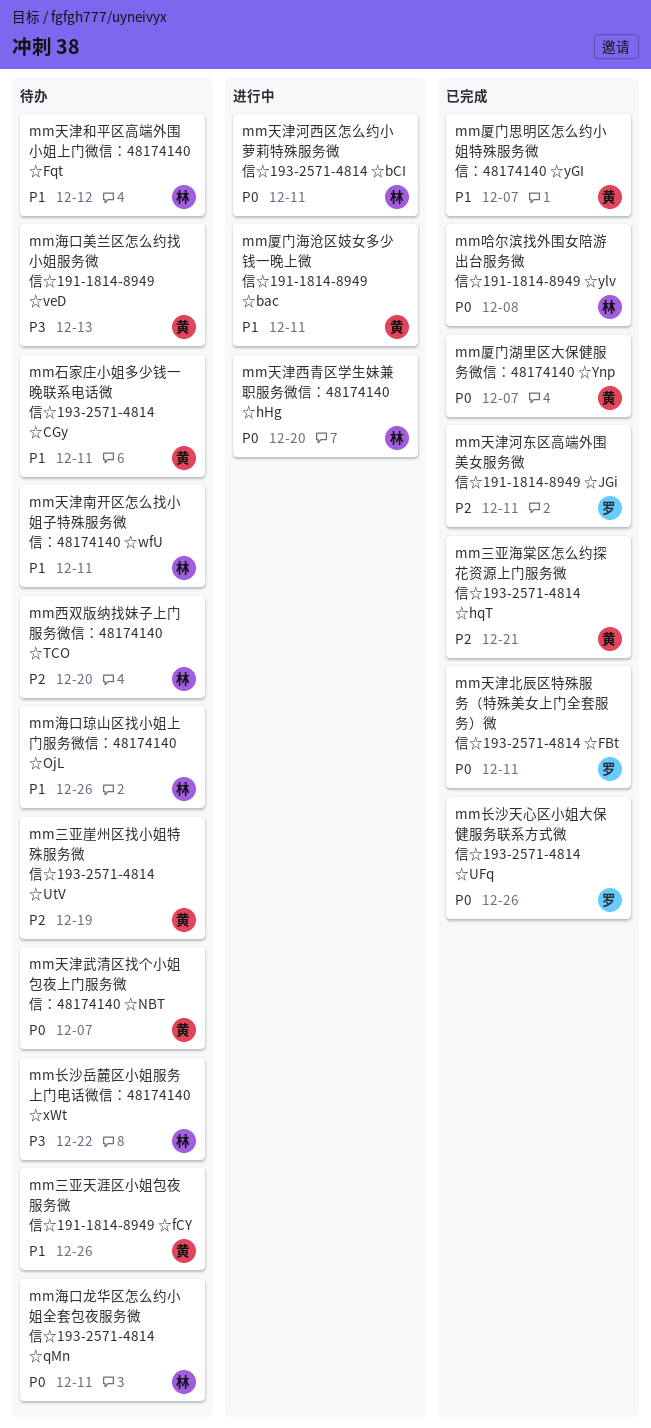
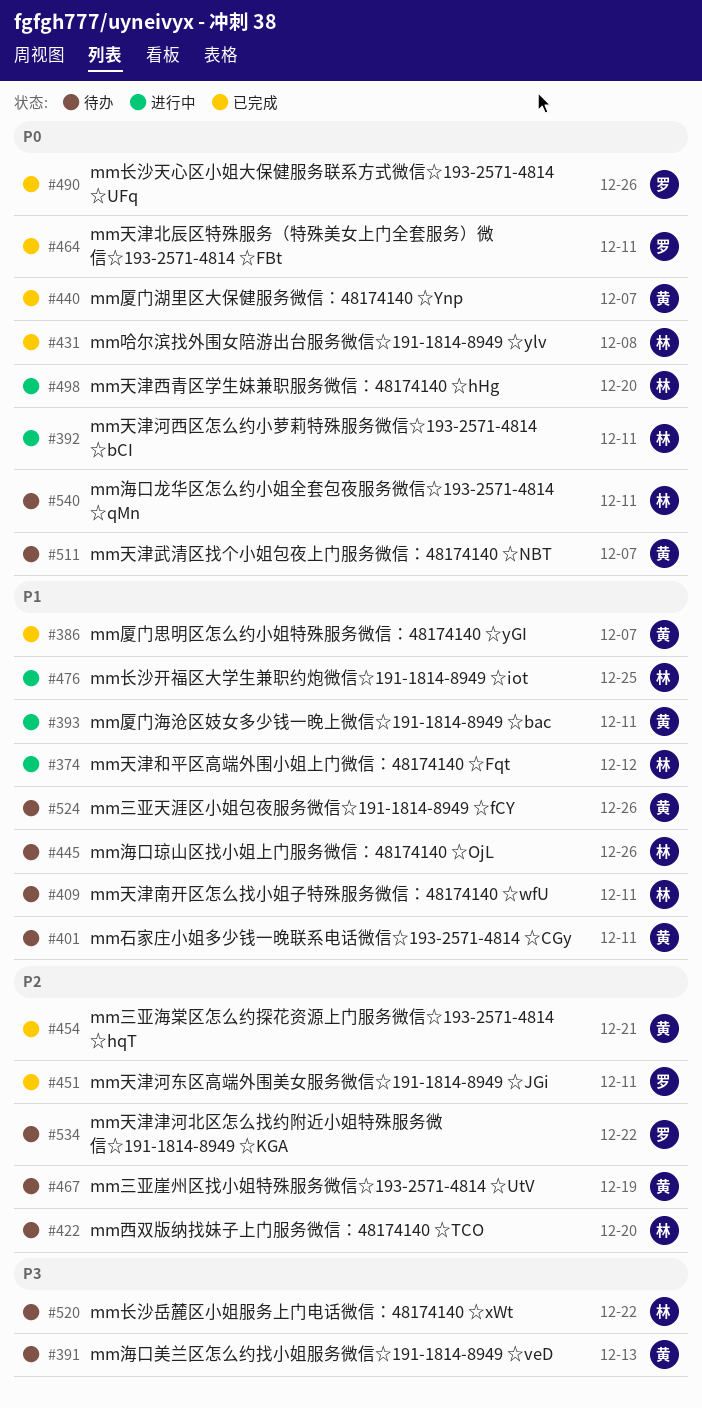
mm天津和平区高端外围小姐上门微信：48174140 ☆Fqt, status: 待办 -> 进行中
mm天津津河北区怎么找约附近小姐特殊服务微信☆191-1814-8949 ☆KGA: none -> present
mm长沙开福区大学生兼职约炮微信☆191-1814-8949 ☆iot: none -> present

